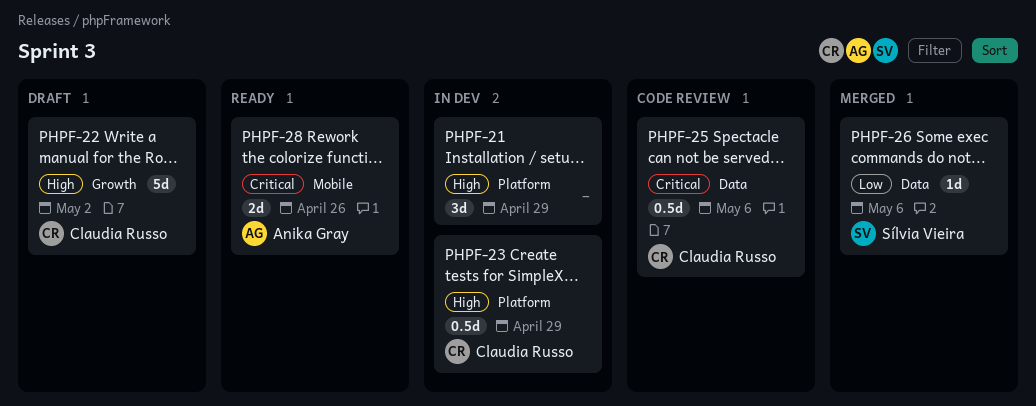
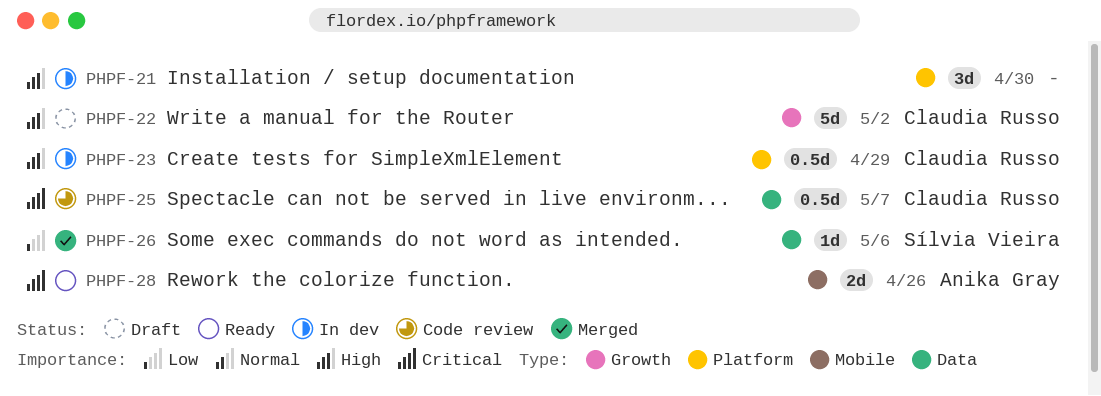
PHPF-21, due: Apr 29 -> Apr 30
PHPF-25, due: May 6 -> May 7

